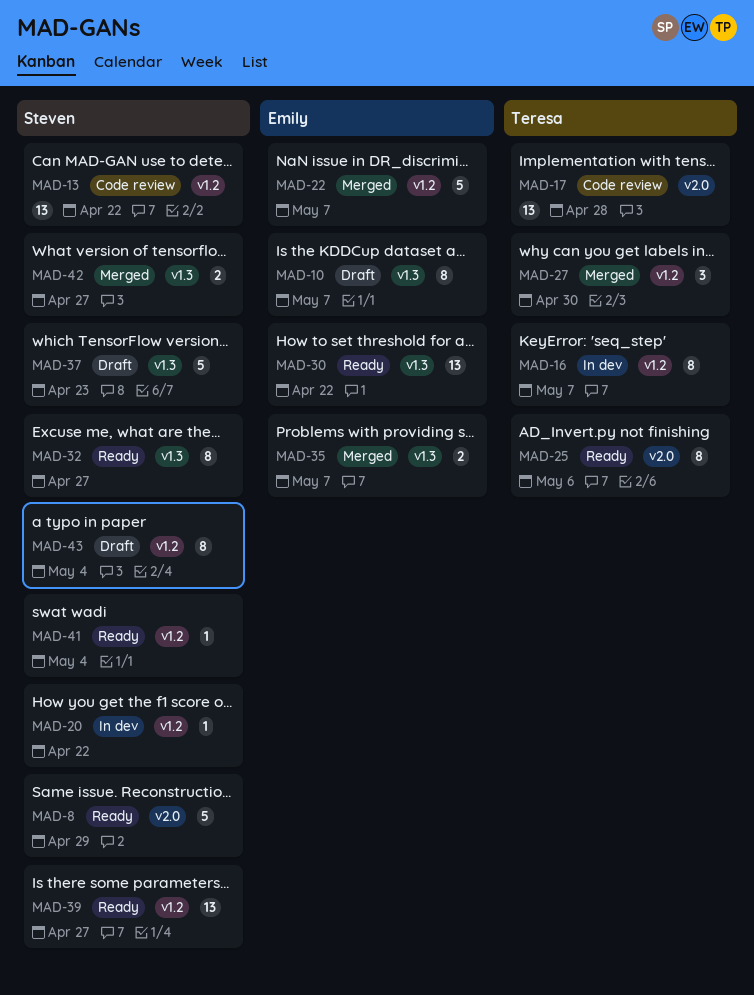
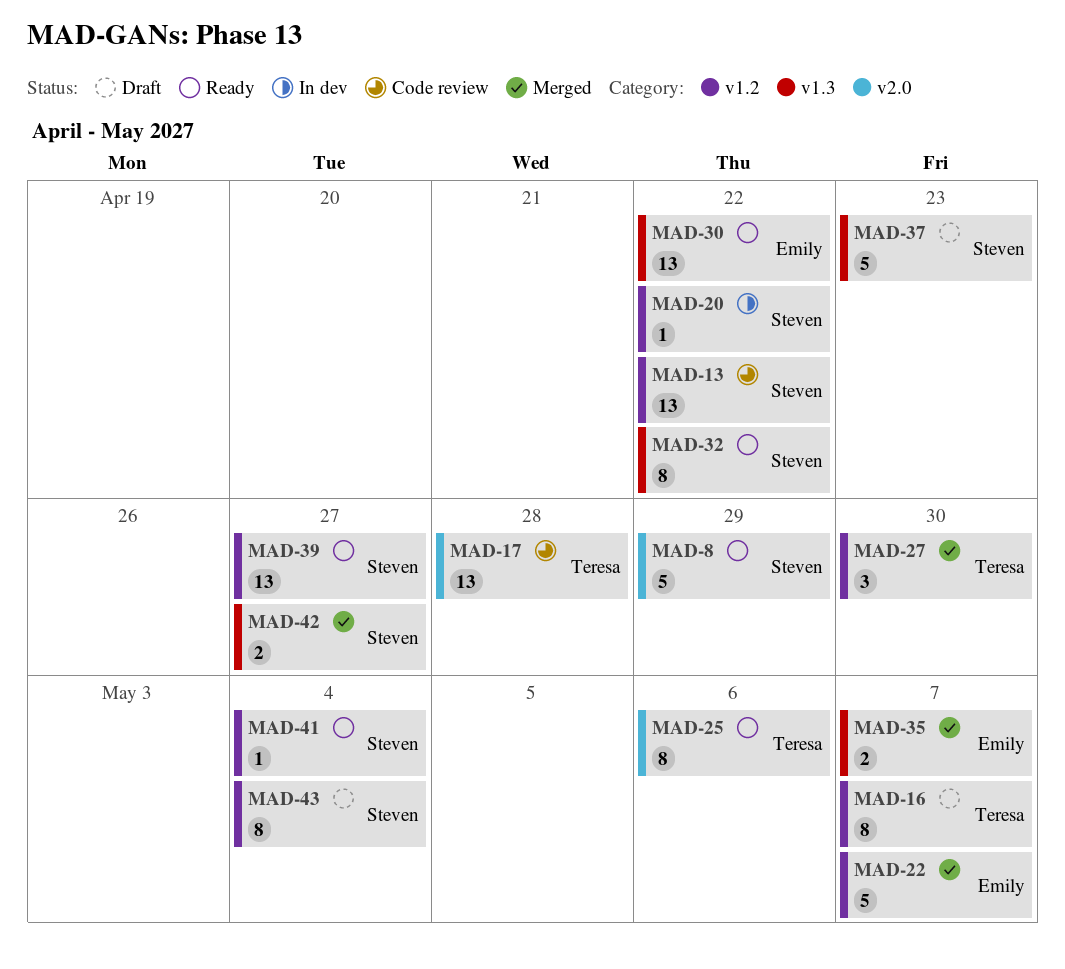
MAD-10: present -> none
MAD-16, status: In dev -> Draft
MAD-32, due: Apr 27 -> Apr 22

